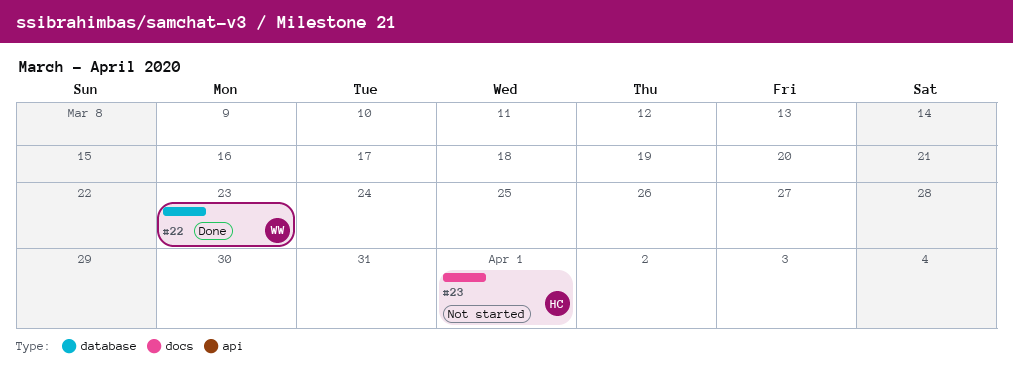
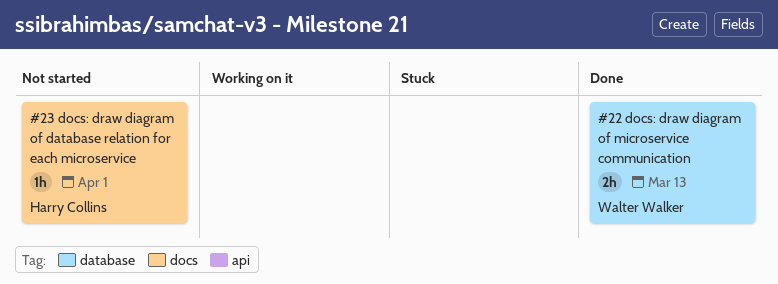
#22, due: Mar 23 -> Mar 13

